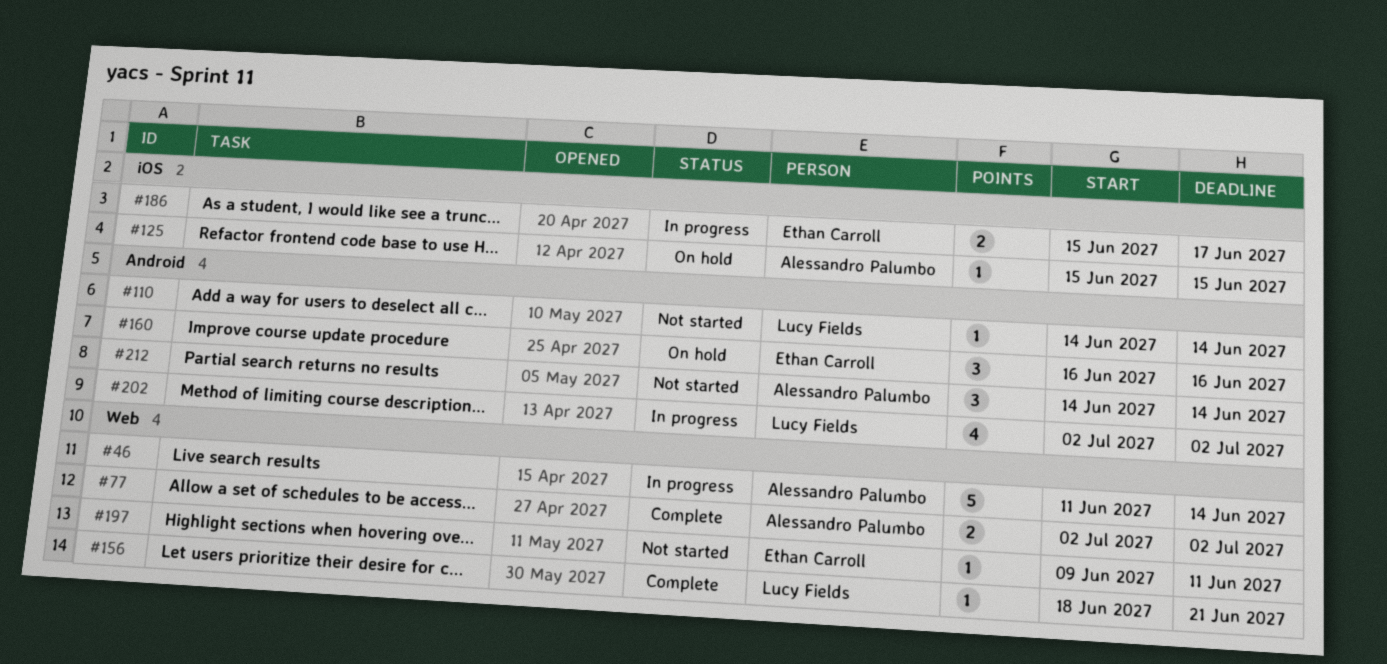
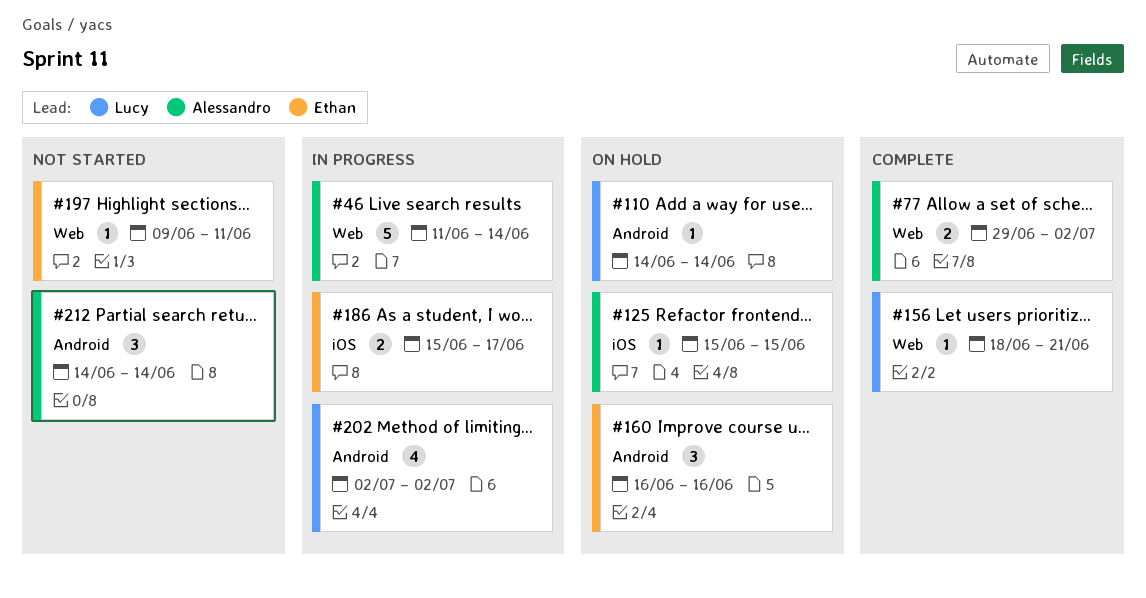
#77, start: Jul 2 -> Jun 29
#110, status: Not started -> On hold

